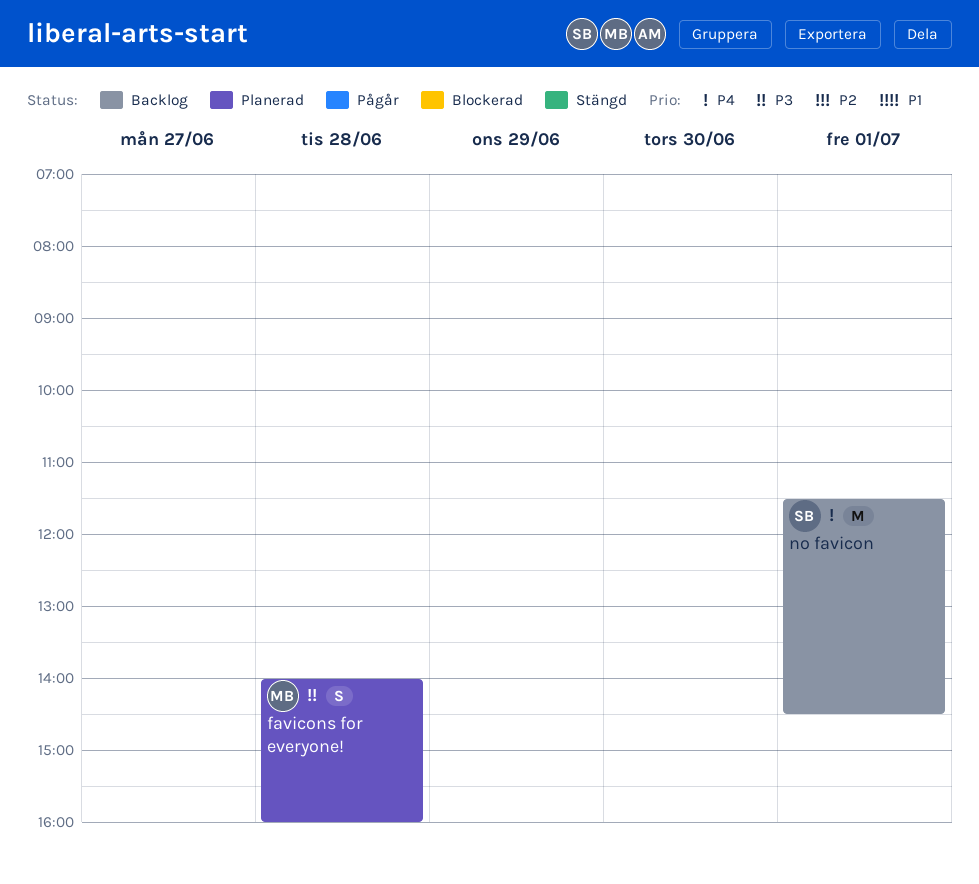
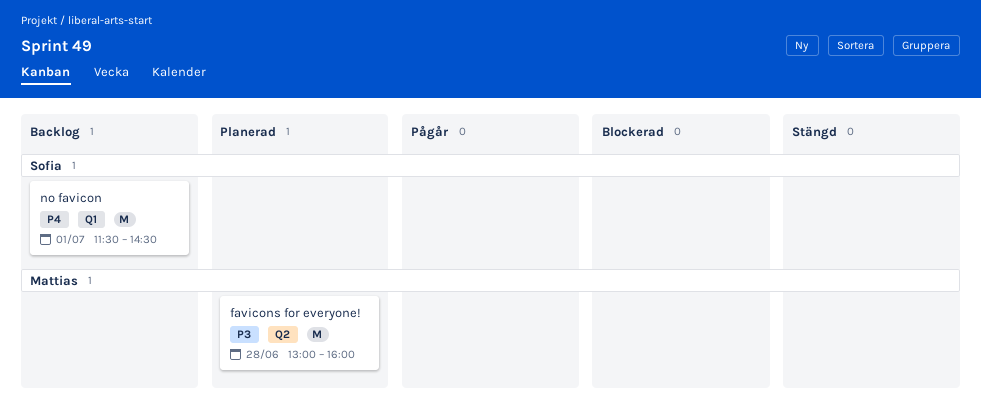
favicons for everyone!, estimate: S -> M
favicons for everyone!, begins: 14:00 -> 13:00

